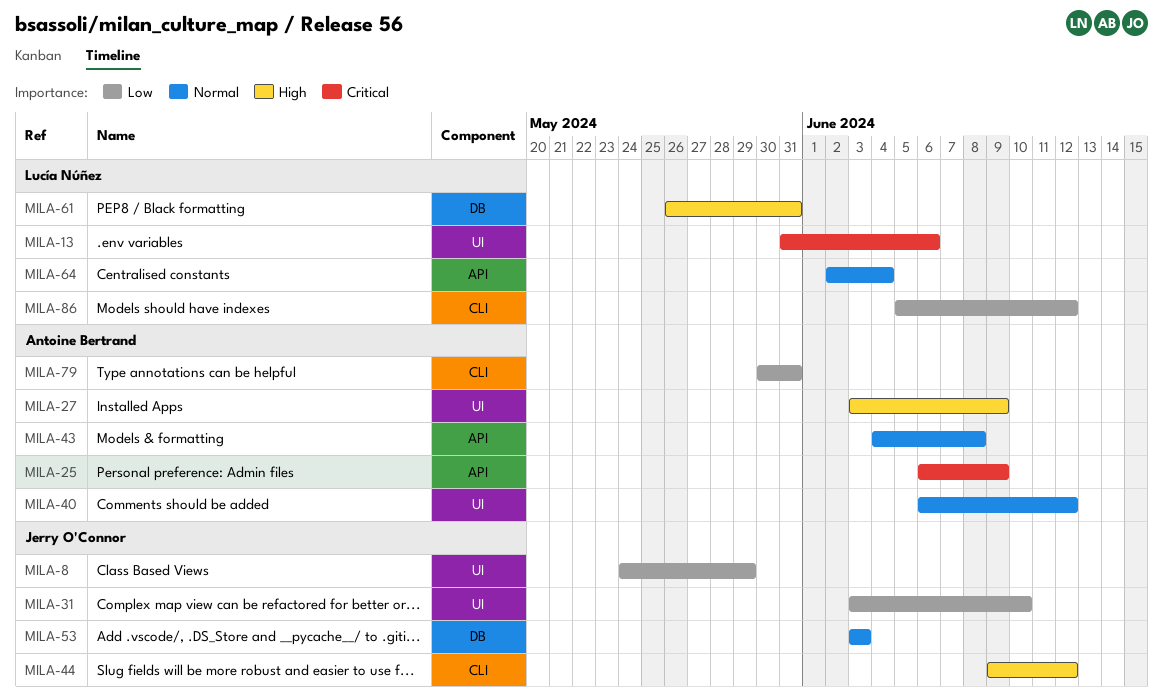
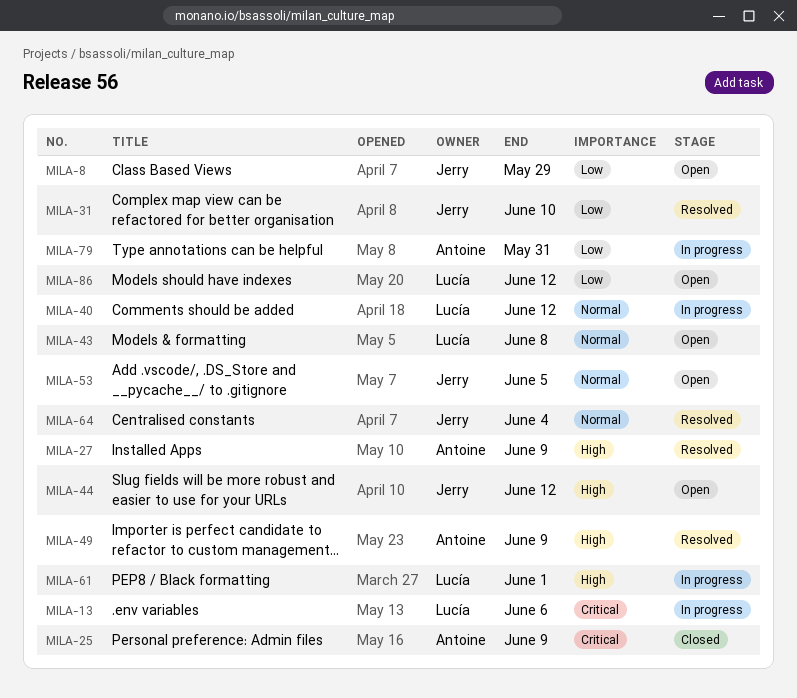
MILA-40, owner: Antoine Bertrand -> Lucía Núñez
MILA-43, owner: Antoine Bertrand -> Lucía Núñez
MILA-49: none -> present
MILA-53, due: Jun 3 -> Jun 5
MILA-61, due: May 31 -> Jun 1
MILA-64, owner: Lucía Núñez -> Jerry O'Connor

